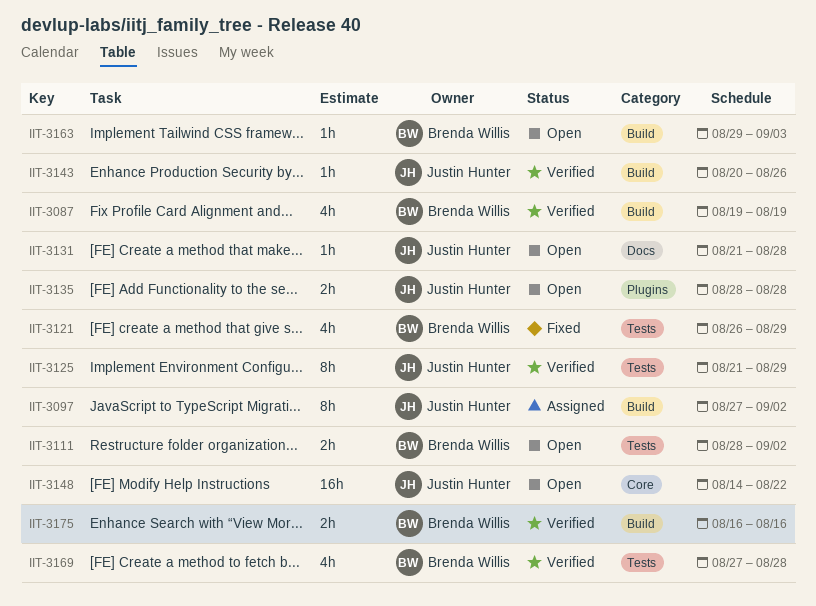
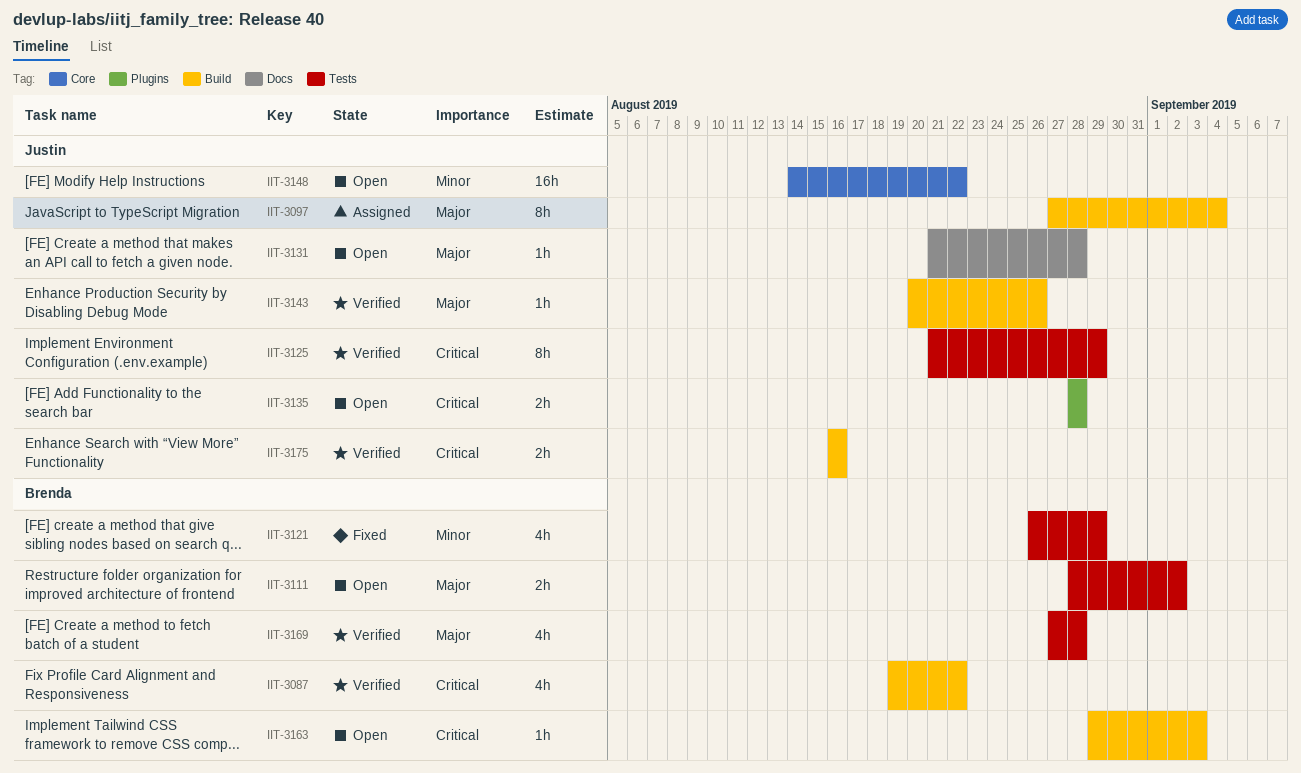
IIT-3087, due: Aug 19 -> Aug 22
IIT-3097, due: Sep 2 -> Sep 4
IIT-3175, owner: Brenda Willis -> Justin Hunter

